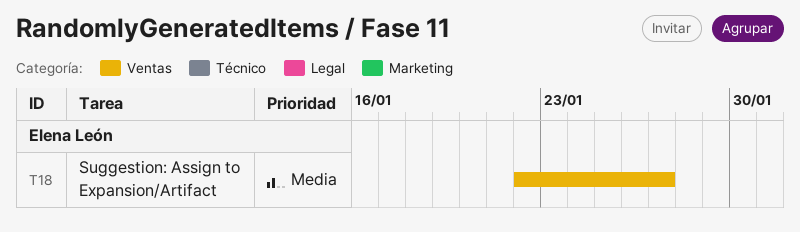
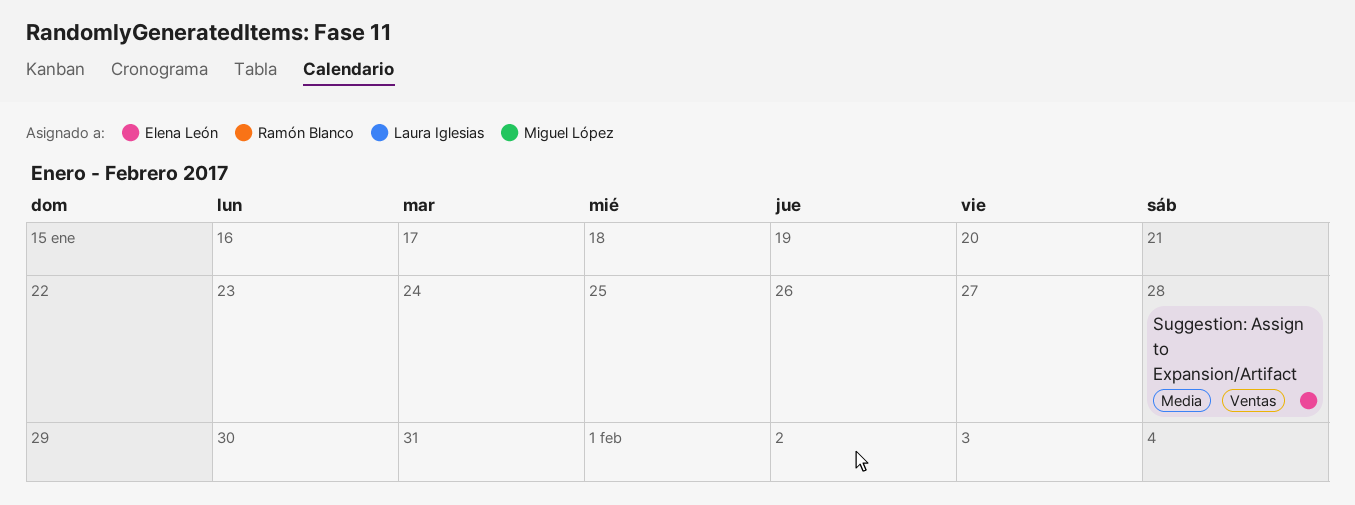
Suggestion: Assign to Expansion/Artifact, due: Jan 27 -> Jan 28

